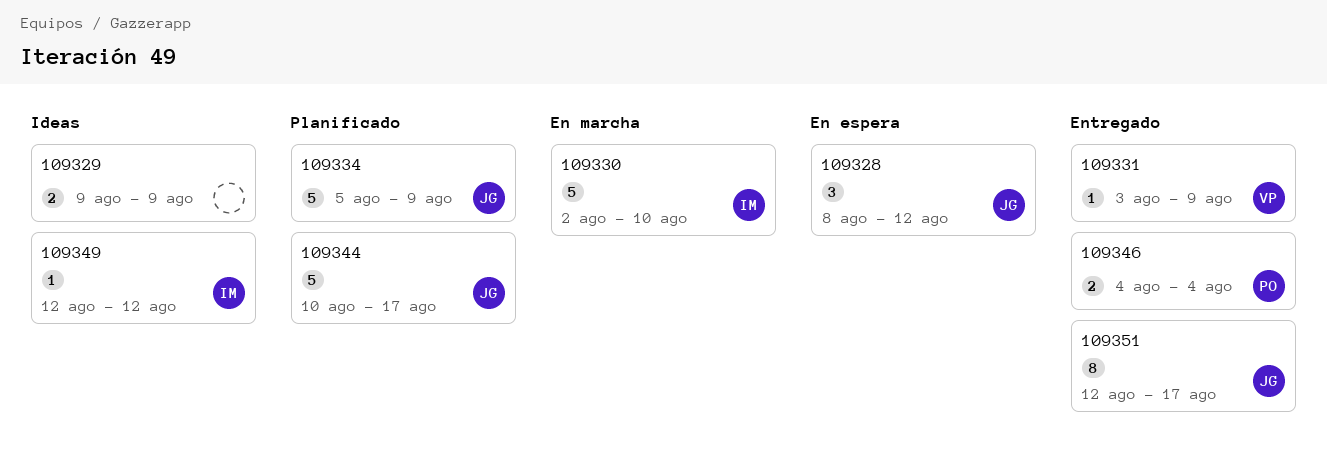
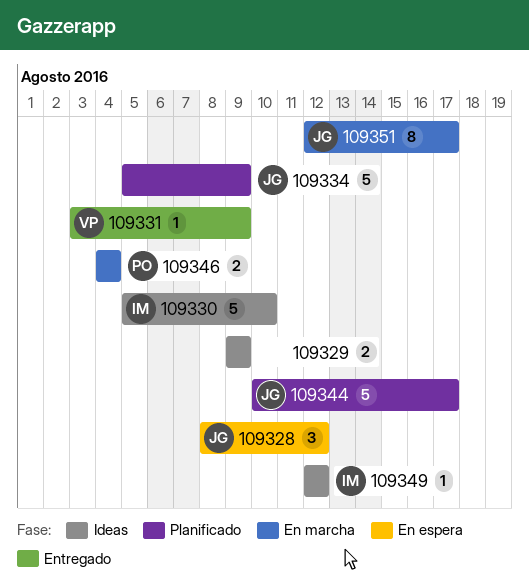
109330, status: En marcha -> Ideas
109330, start: Aug 2 -> Aug 5
109346, status: Entregado -> En marcha
109351, status: Entregado -> En marcha

